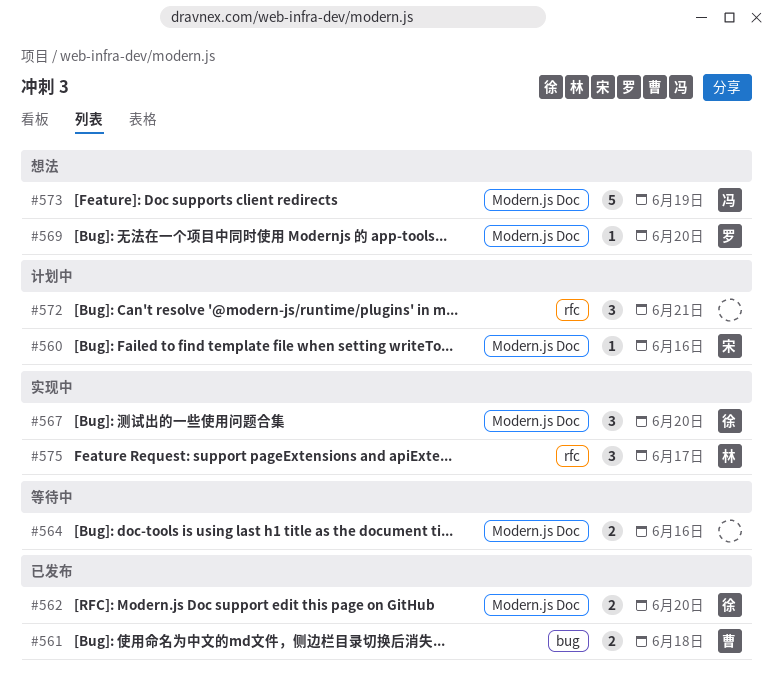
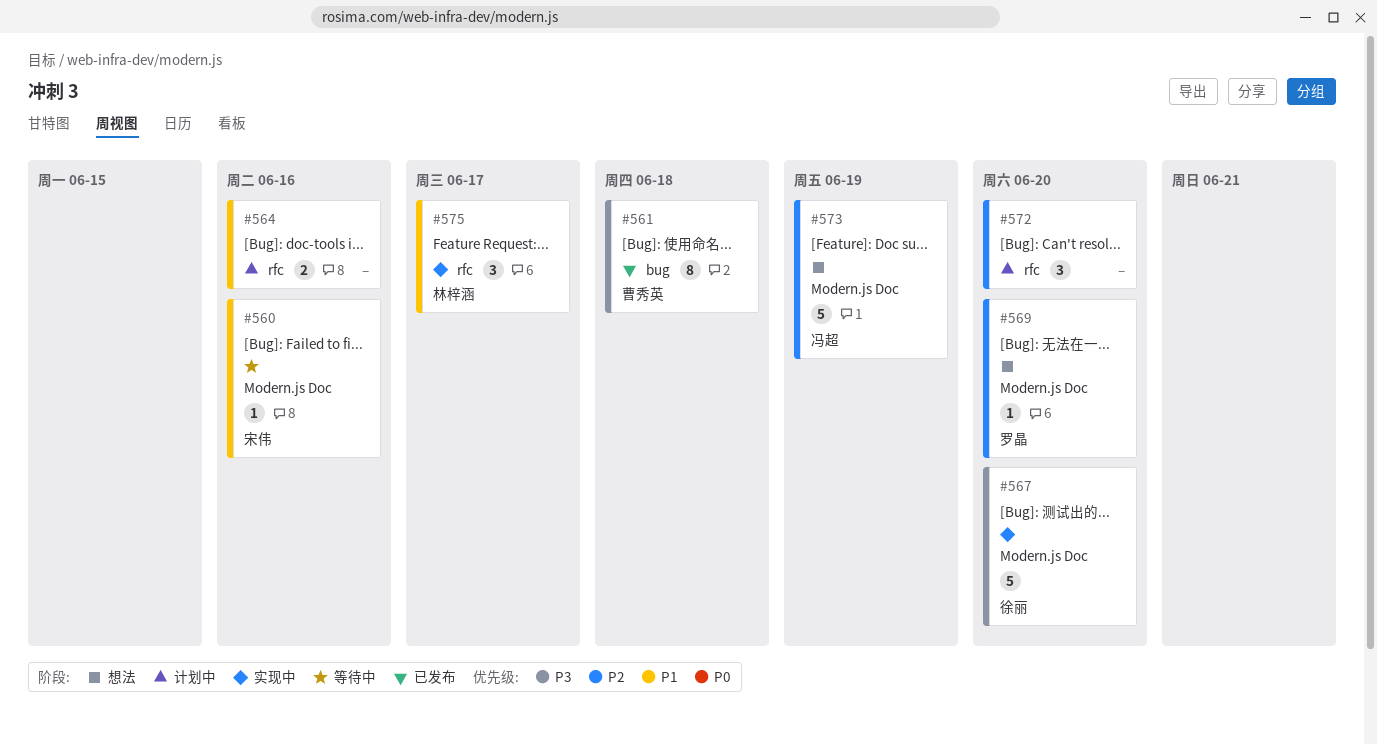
#560, status: 计划中 -> 等待中
#561, estimate: 2 -> 8
#562: present -> none
#564, status: 等待中 -> 计划中
#564, label: Modern.js Doc -> rfc
#567, estimate: 3 -> 5
#572, due: Jun 21 -> Jun 20

